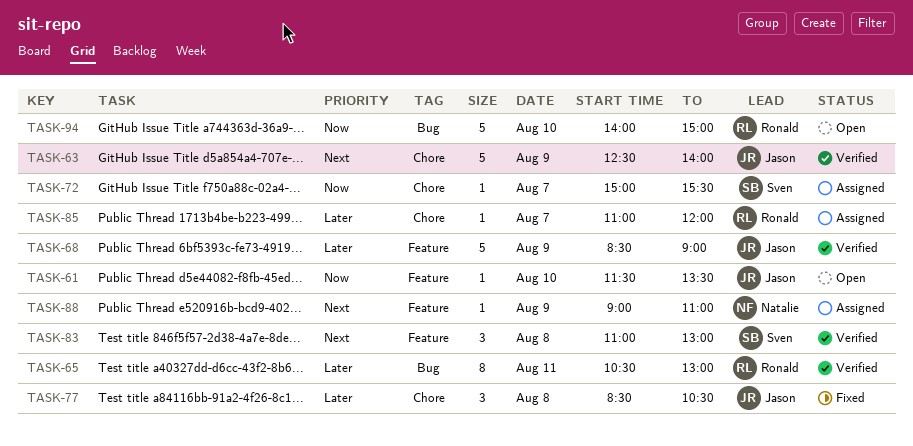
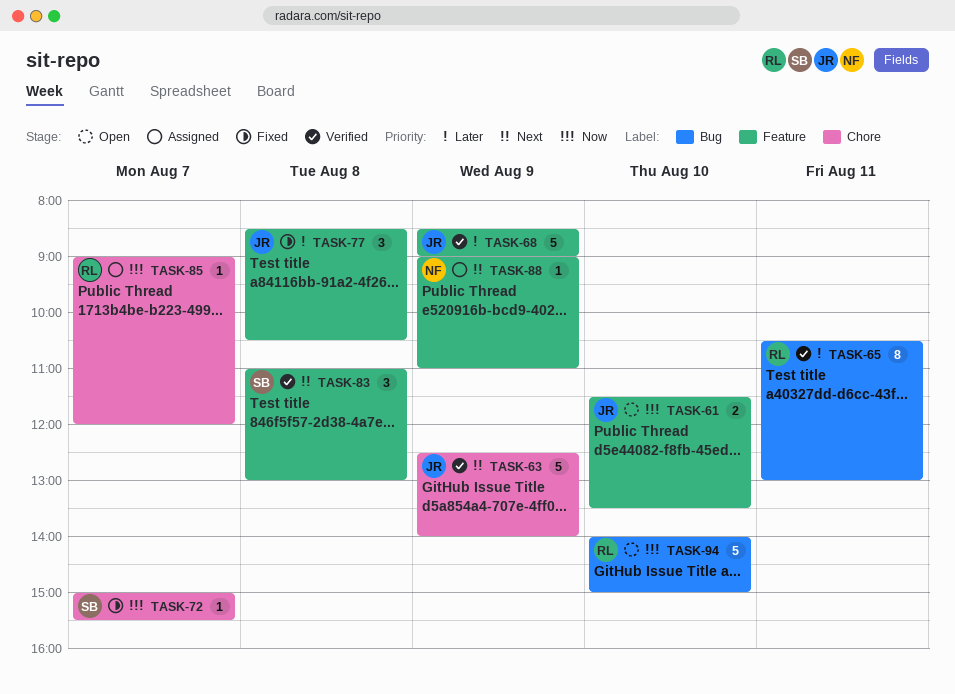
TASK-61, estimate: 1 -> 2
TASK-72, status: Assigned -> Fixed
TASK-77, label: Chore -> Feature
TASK-85, priority: Later -> Now
TASK-85, begins: 11:00 -> 09:00

